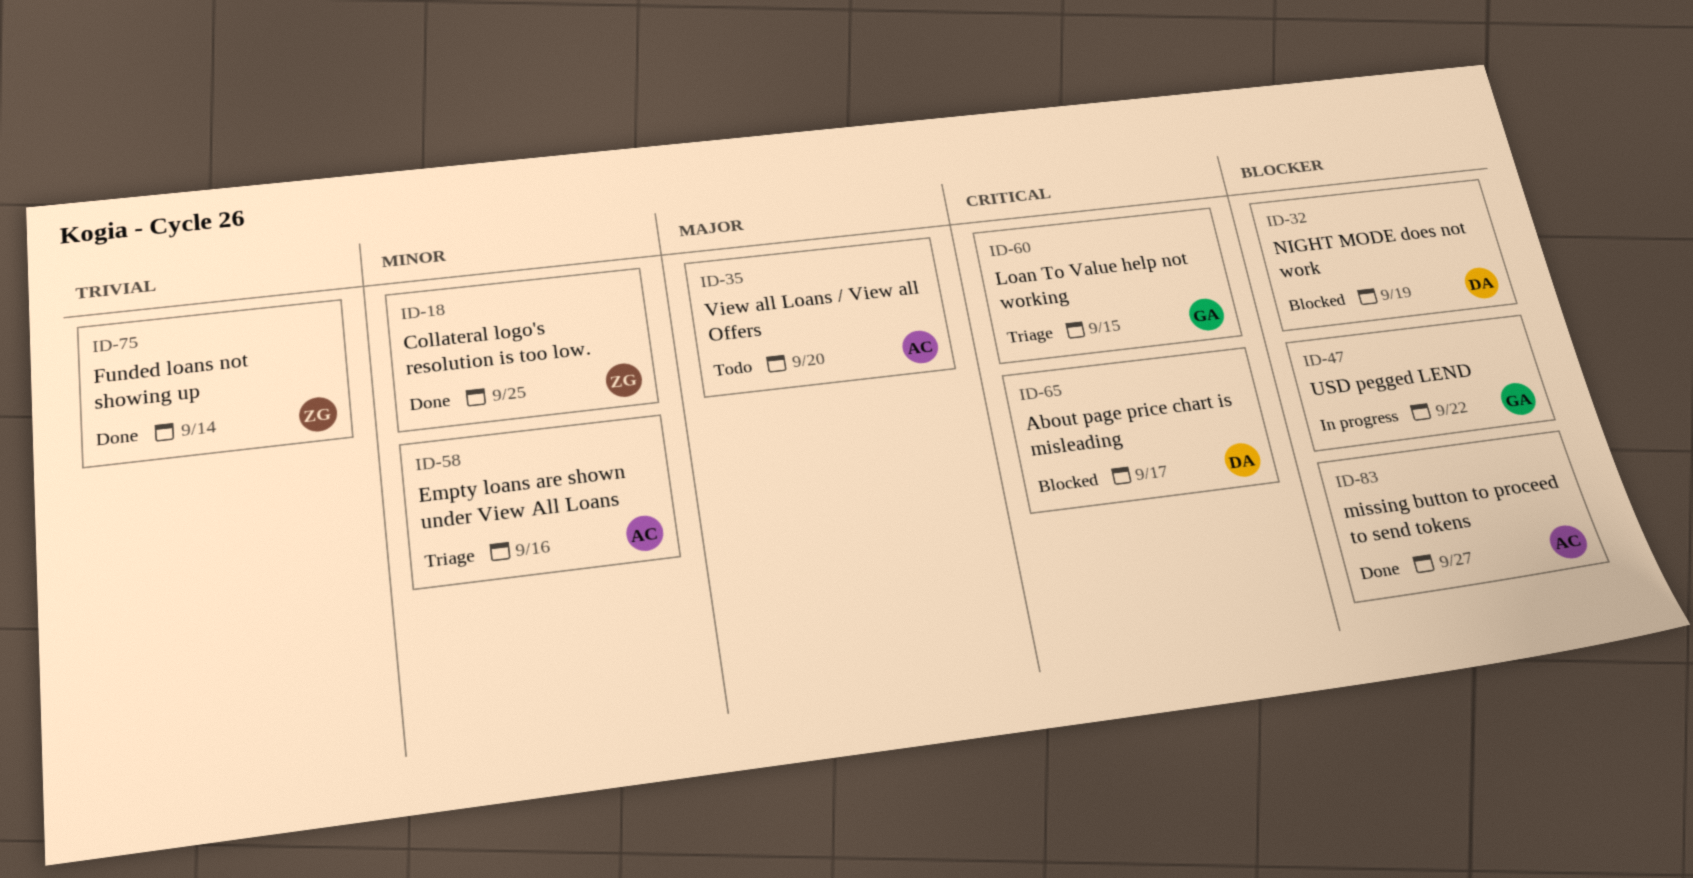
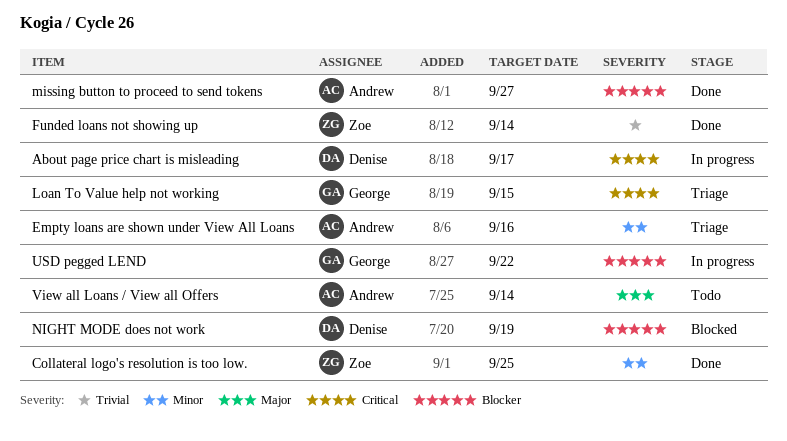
About page price chart is misleading, status: Blocked -> In progress
View all Loans / View all Offers, due: Sep 20 -> Sep 14

